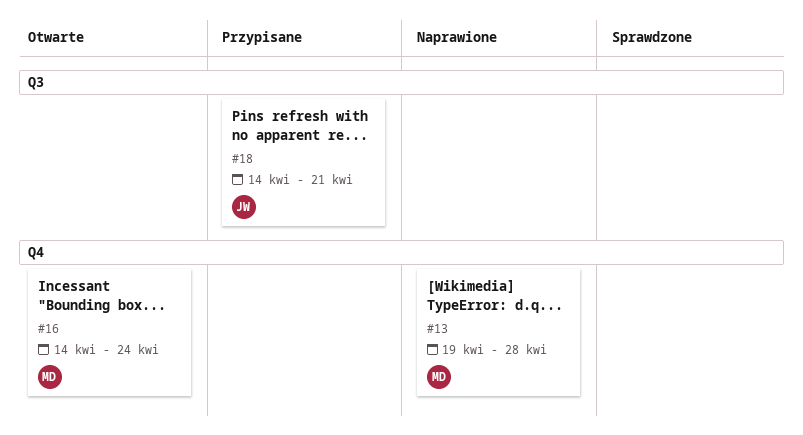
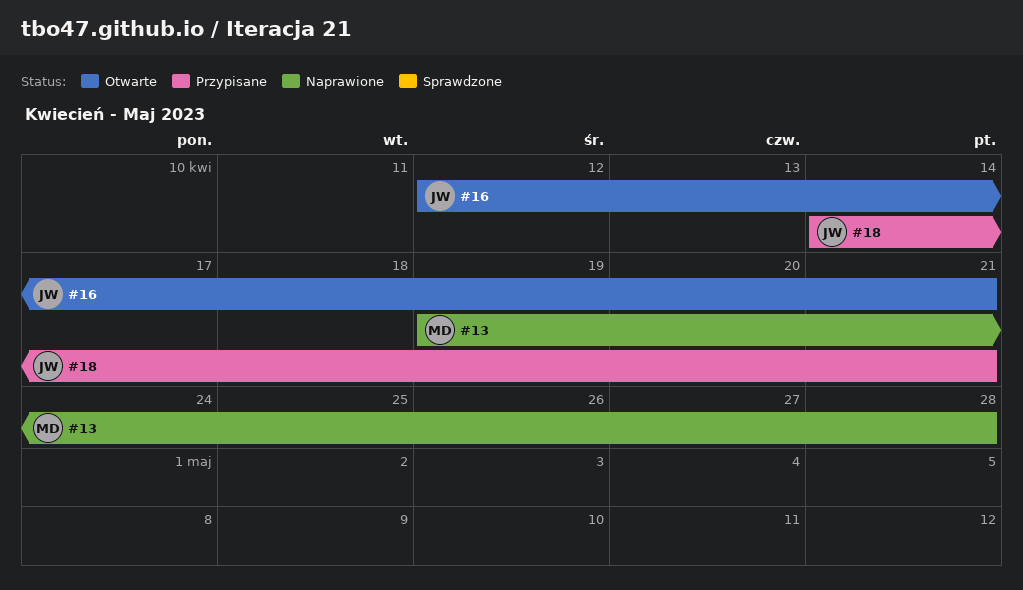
#16, owner: MD -> JW
#16, start: Apr 14 -> Apr 12
#16, due: Apr 24 -> Apr 21

